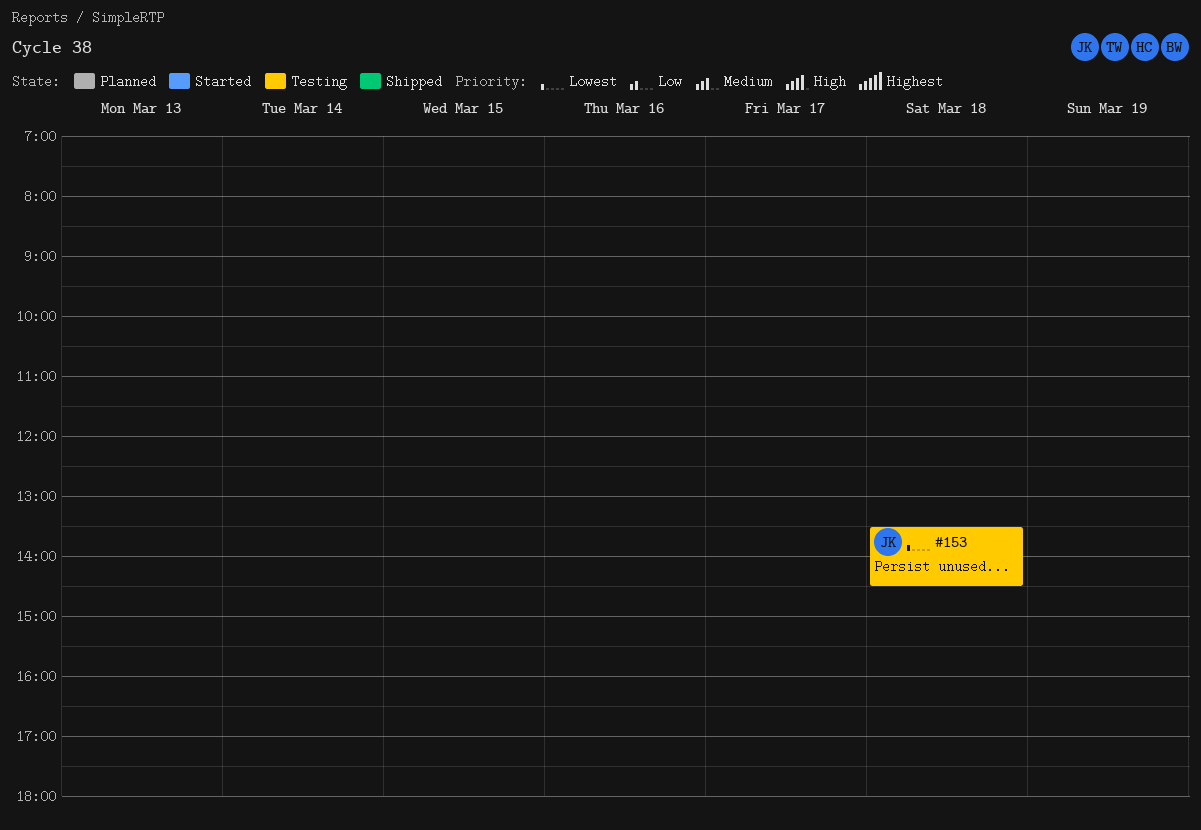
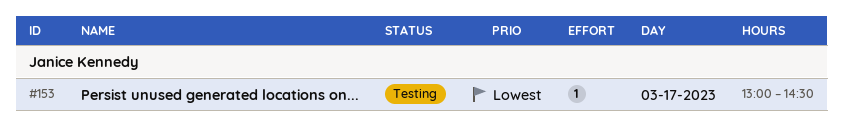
#153, day: Mar 18 -> Mar 17
#153, begins: 13:30 -> 13:00

